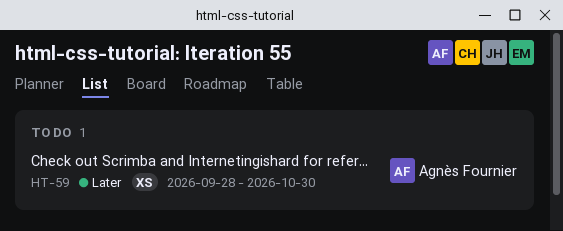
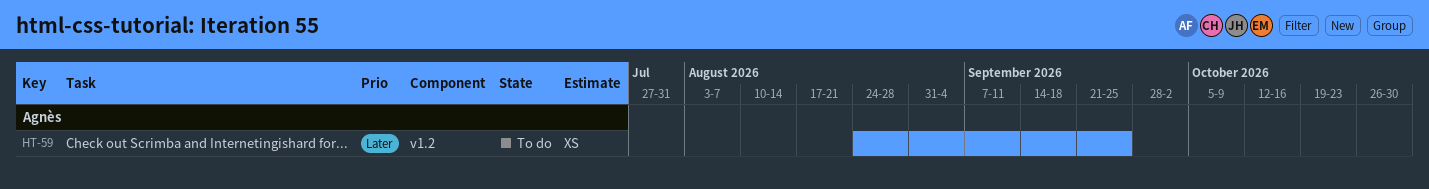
HT-59, start: Sep 28 -> Aug 24
HT-59, due: Oct 30 -> Sep 25

